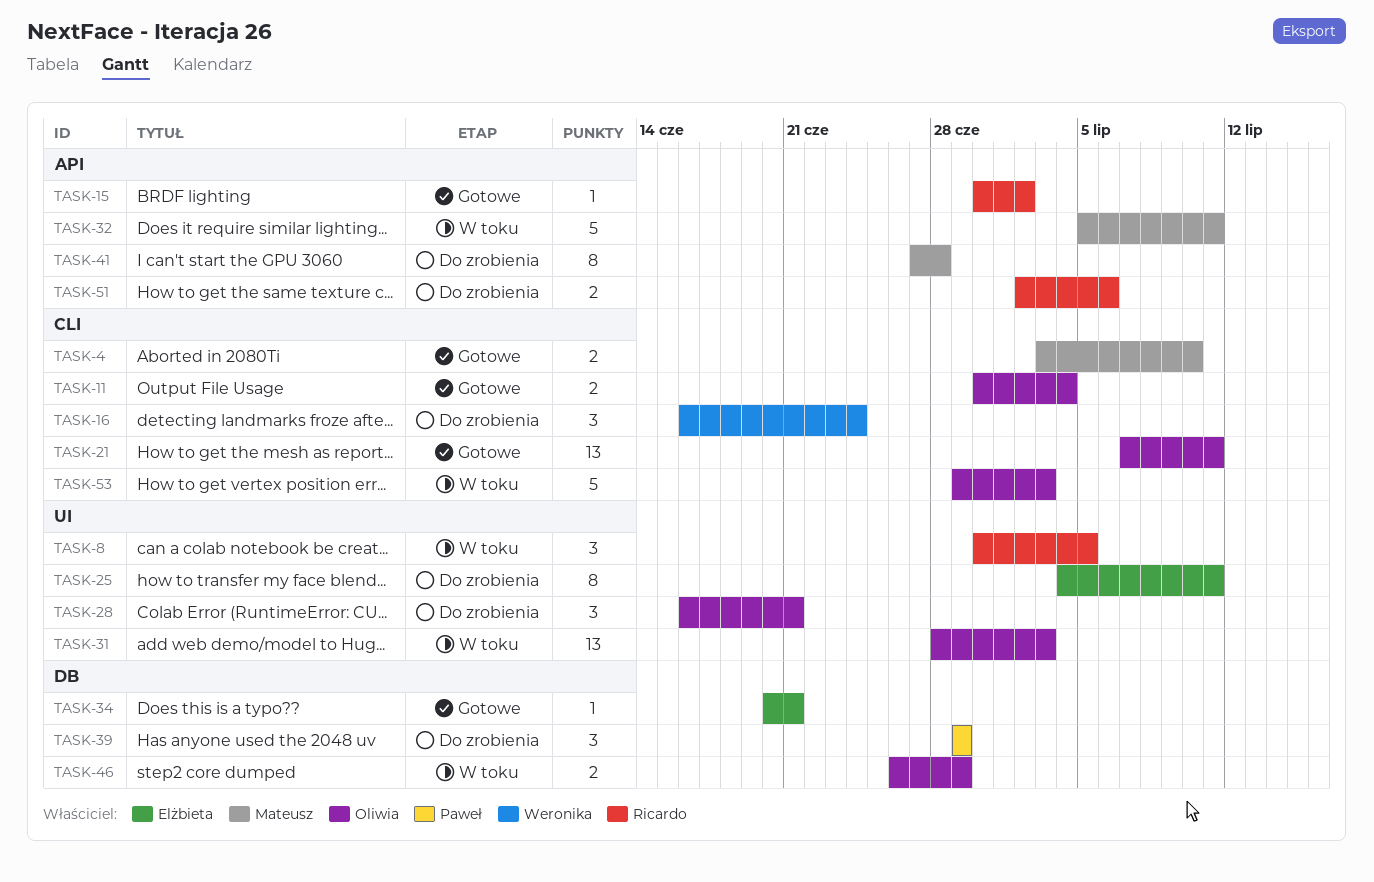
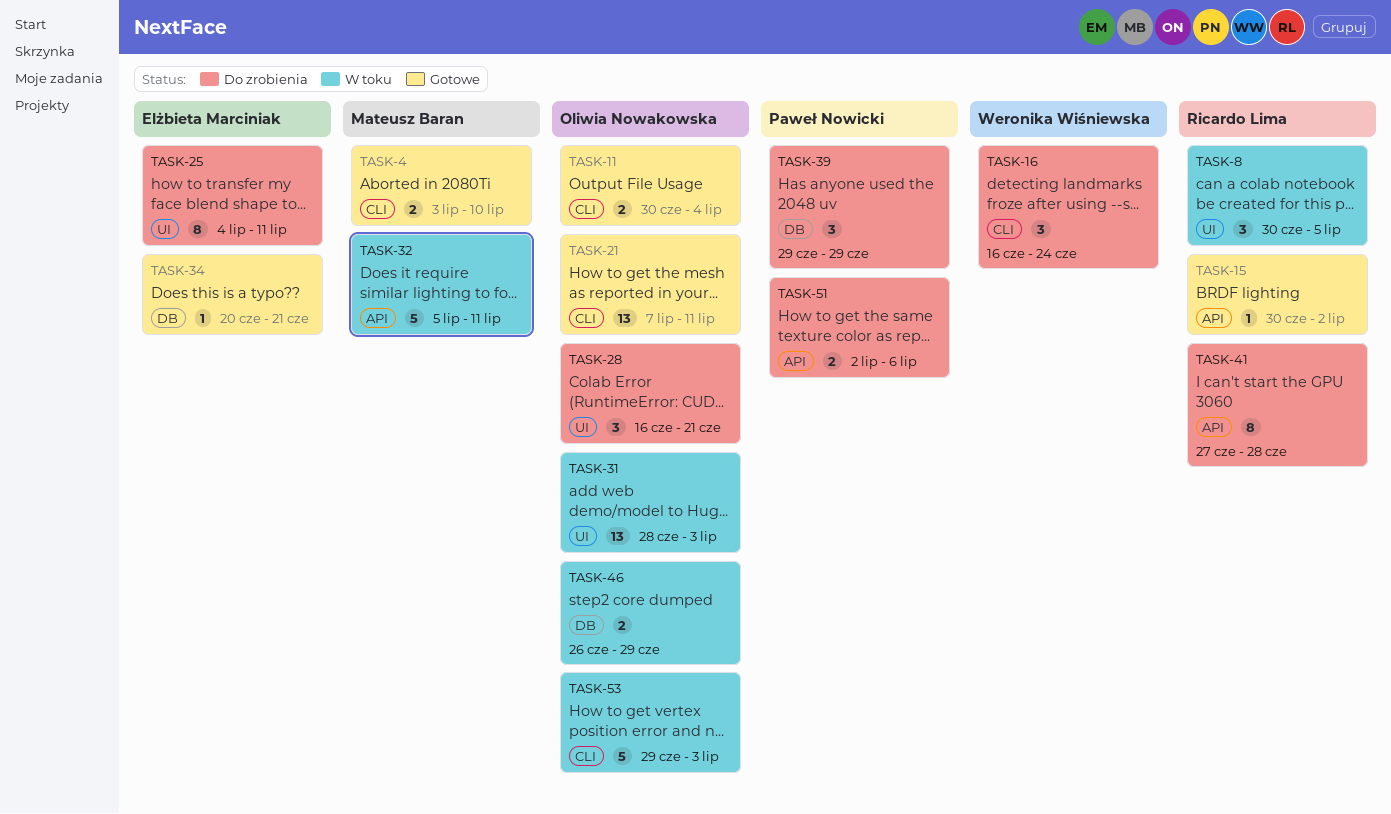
TASK-41, owner: Mateusz Baran -> Ricardo Lima
TASK-51, owner: Ricardo Lima -> Paweł Nowicki

